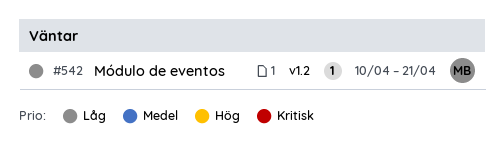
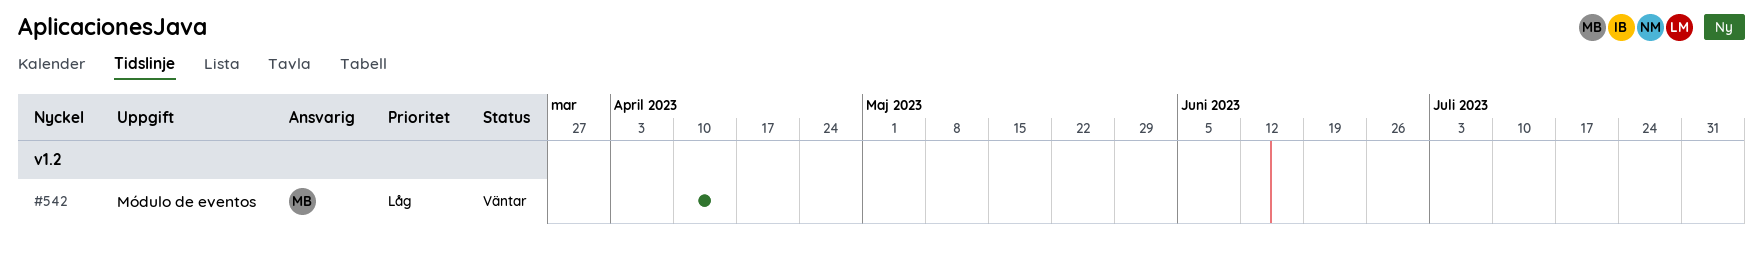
#542, due: Apr 21 -> Apr 14

